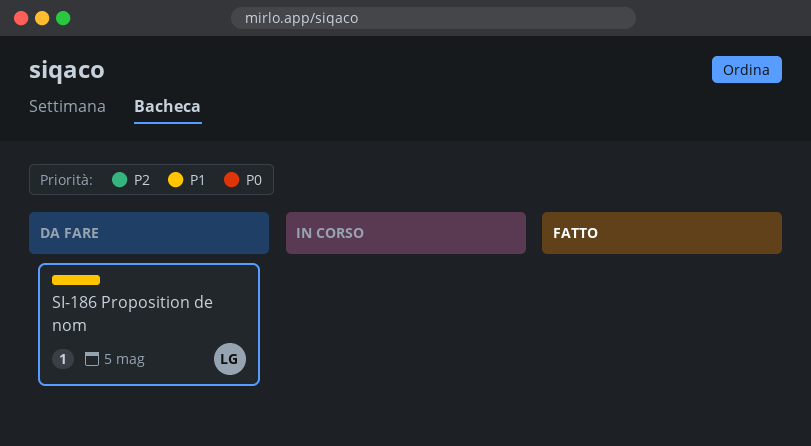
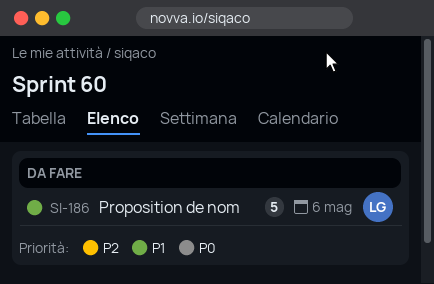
SI-186, estimate: 1 -> 5
SI-186, due: May 5 -> May 6

